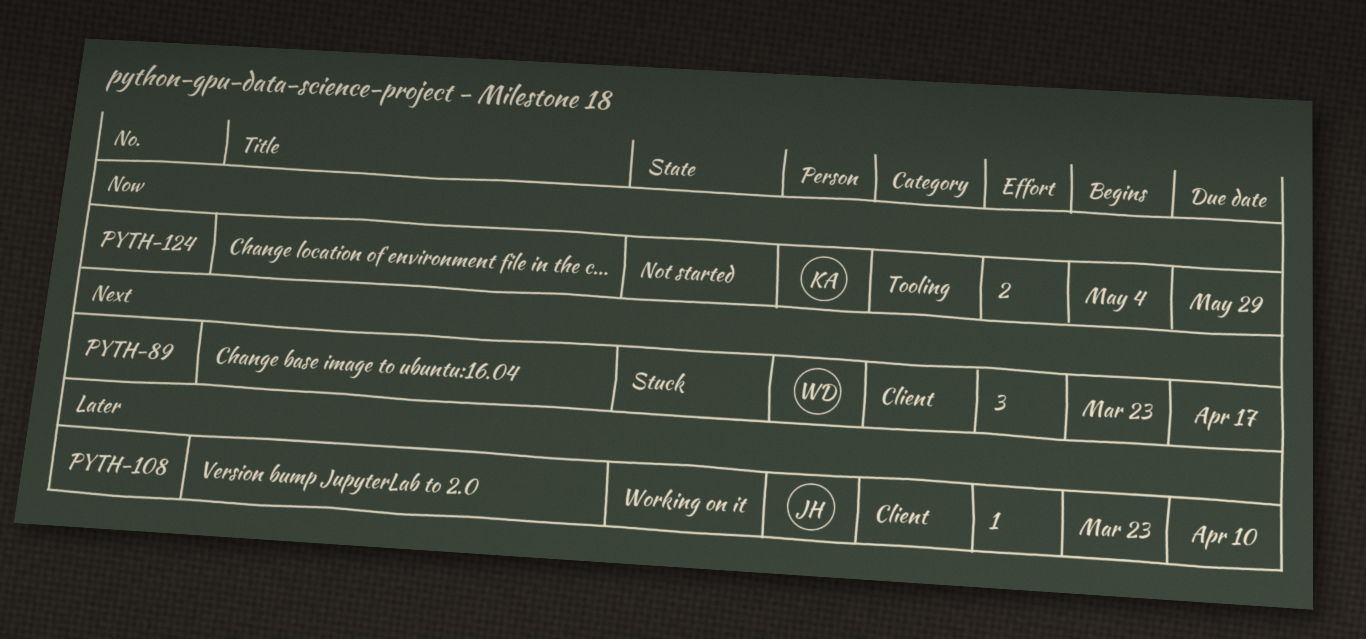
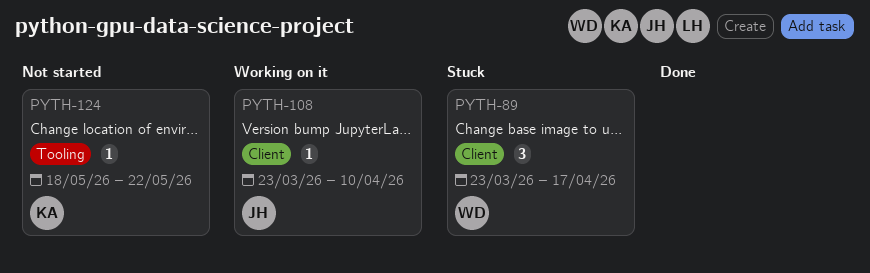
PYTH-124, estimate: 2 -> 1
PYTH-124, start: May 4 -> May 18
PYTH-124, due: May 29 -> May 22

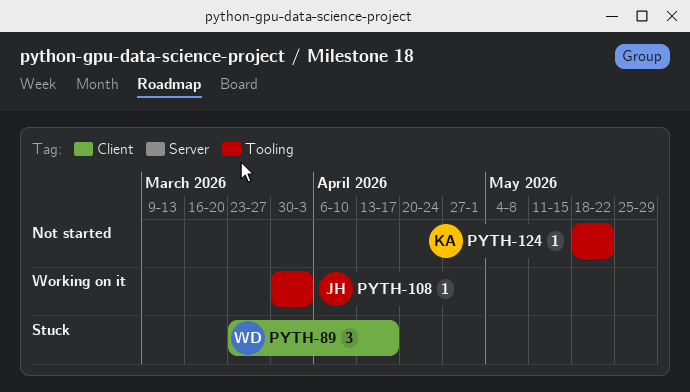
PYTH-108, label: Client -> Tooling
PYTH-108, start: Mar 23 -> Mar 30
PYTH-108, due: Apr 10 -> Apr 3

